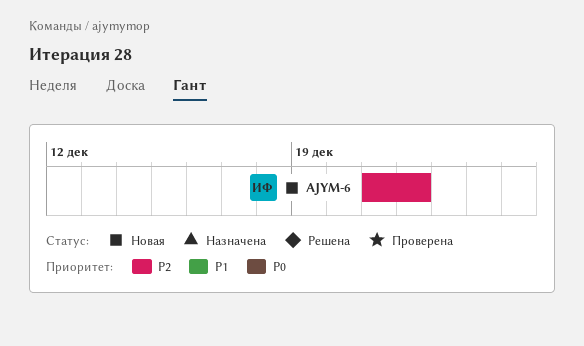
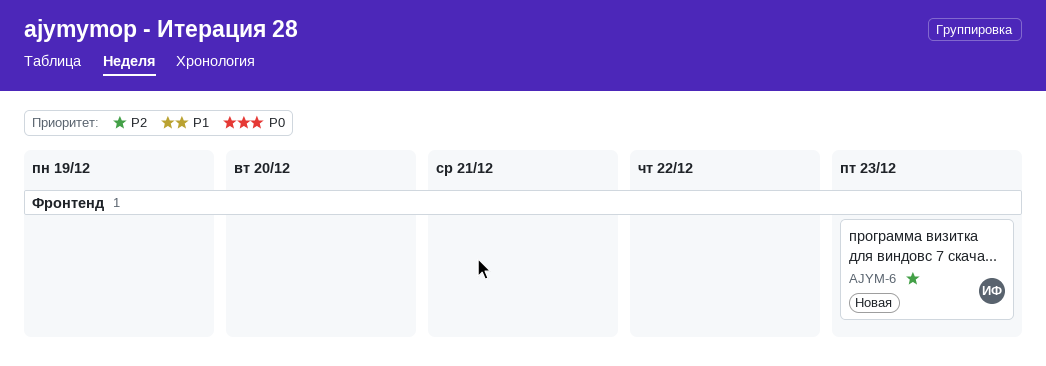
AJYM-6, due: Dec 22 -> Dec 23

